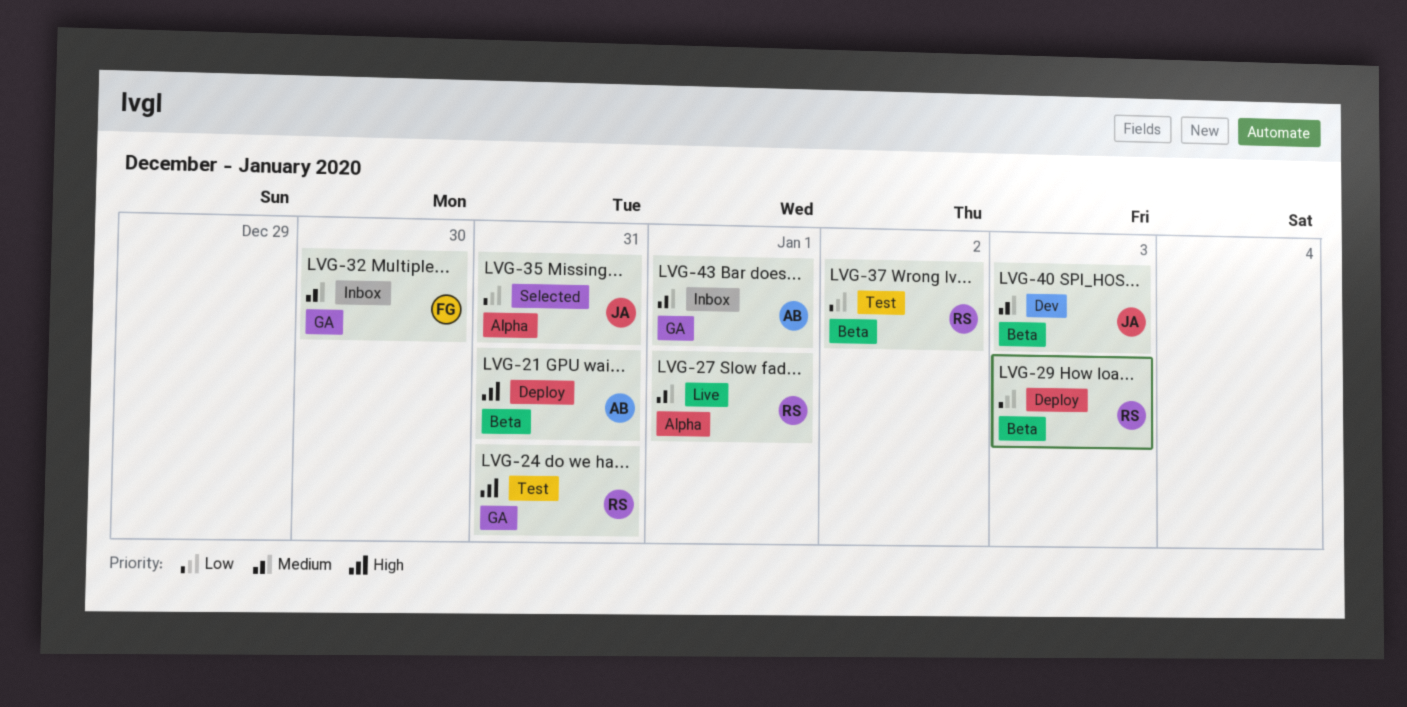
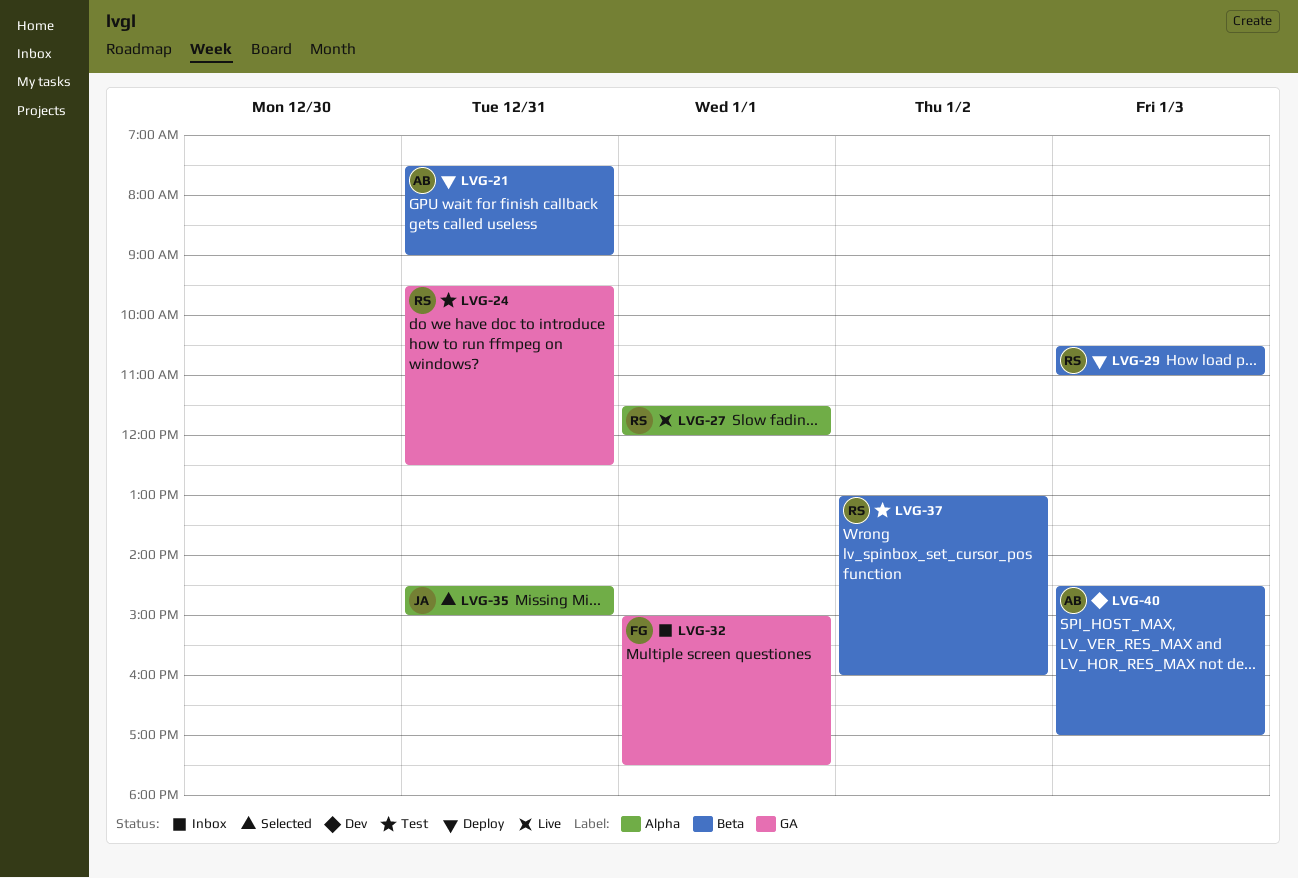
LVG-32, day: Dec 30 -> Jan 1
LVG-40, owner: JA -> AB
LVG-43: present -> none

